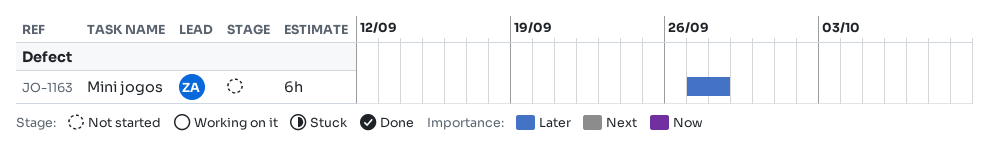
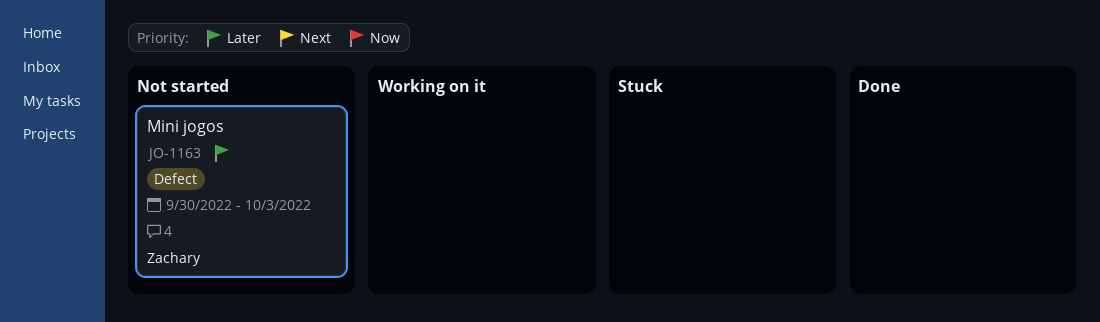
JO-1163, start: Sep 27 -> Sep 30
JO-1163, due: Sep 28 -> Oct 3

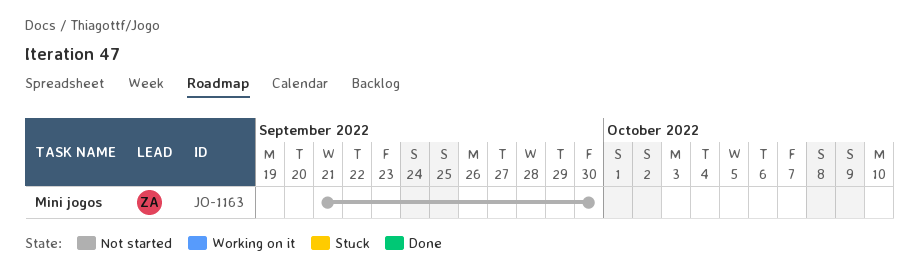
JO-1163, start: Sep 30 -> Sep 21
JO-1163, due: Oct 3 -> Sep 30

